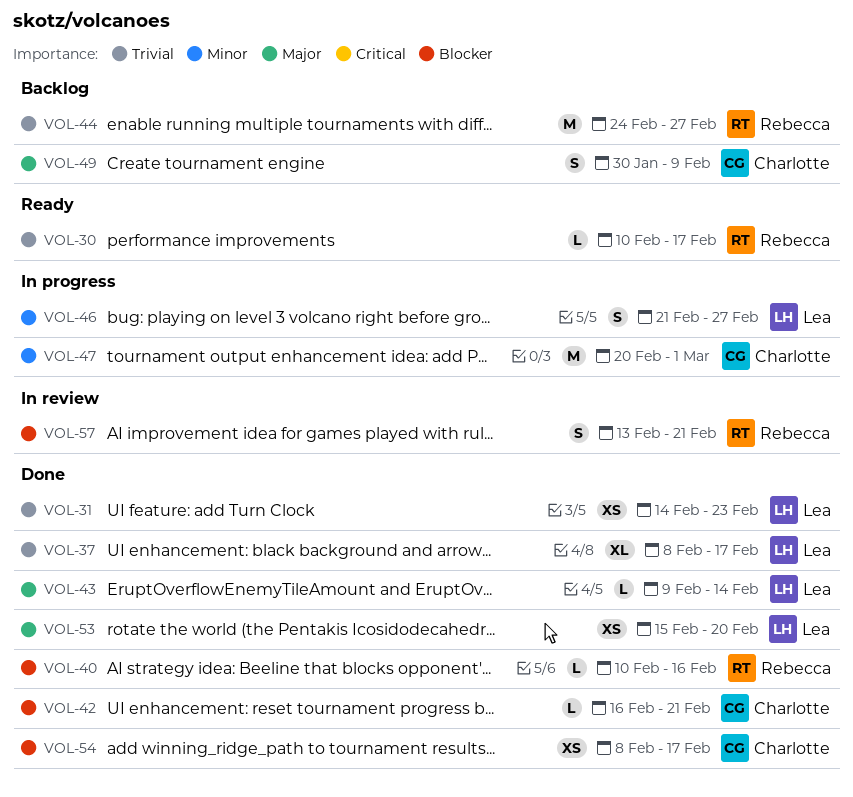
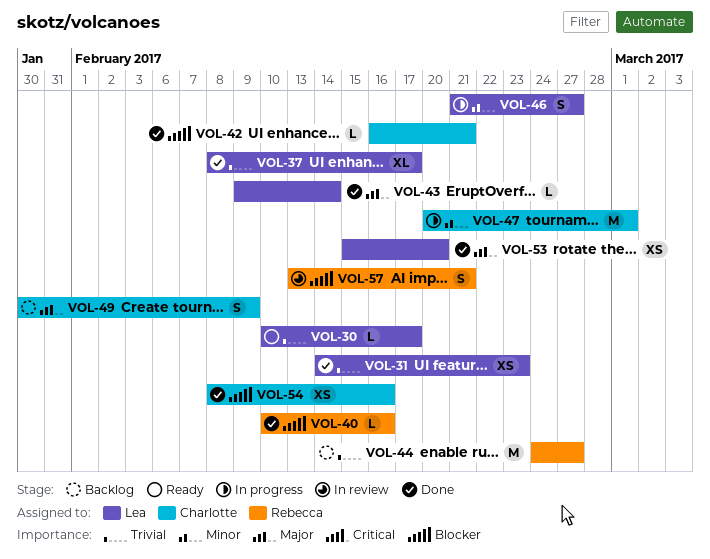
VOL-30, owner: Rebecca -> Lea
VOL-54, due: Feb 17 -> Feb 16

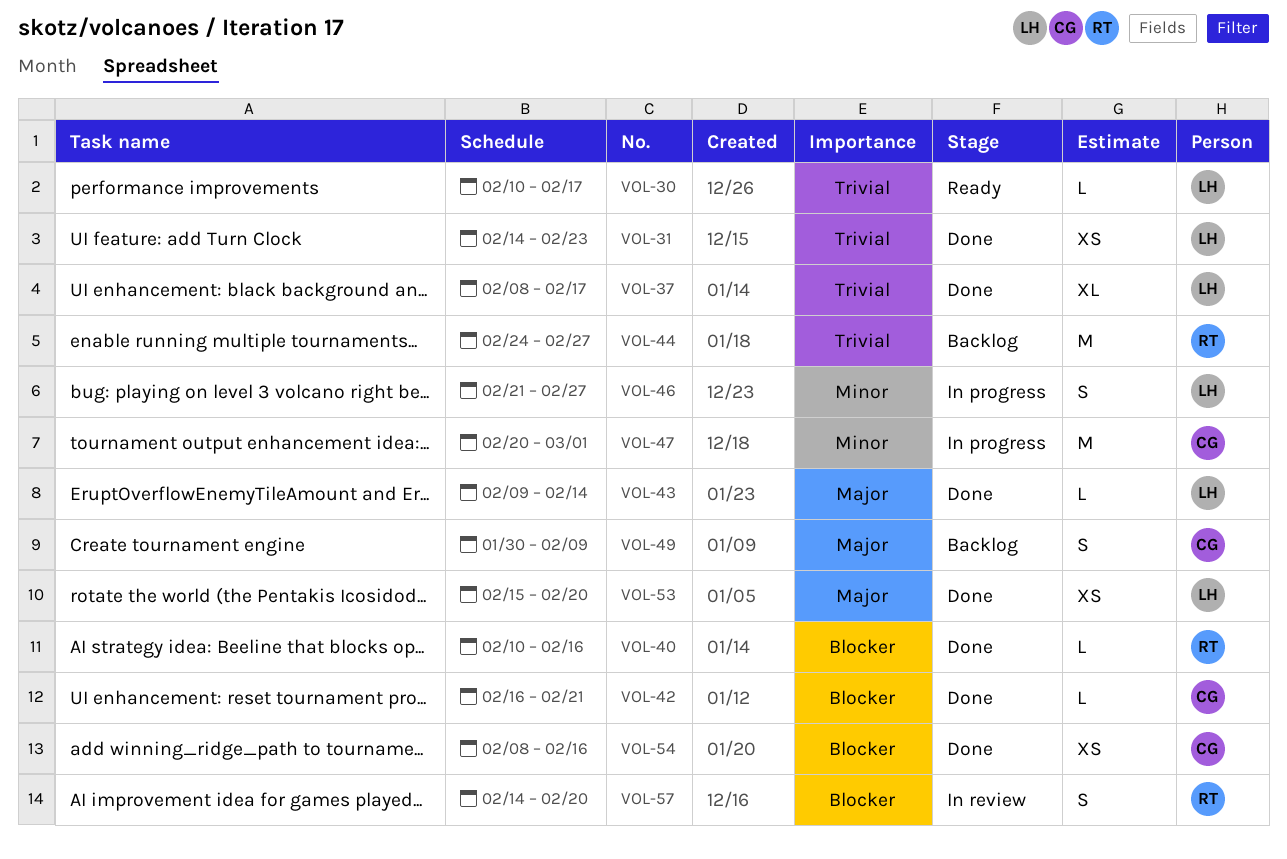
VOL-57, start: Feb 13 -> Feb 14
VOL-57, due: Feb 21 -> Feb 20

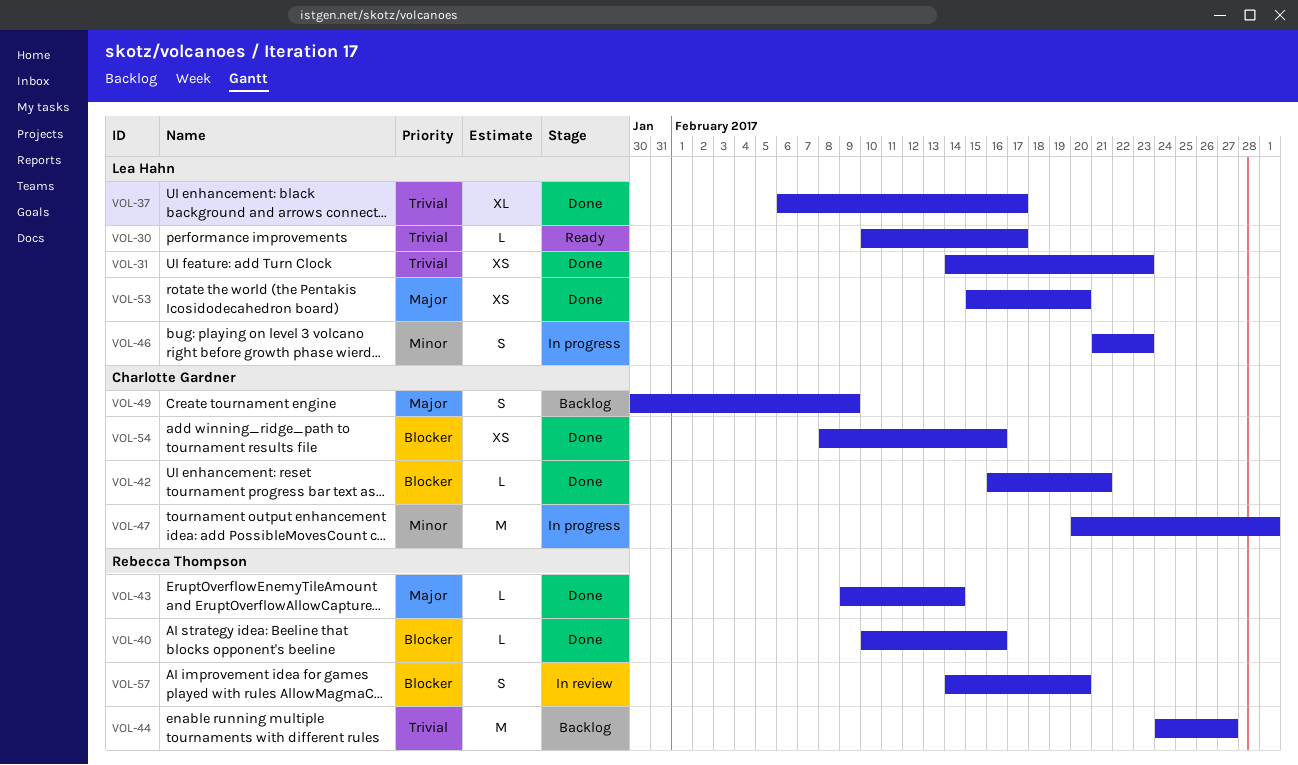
VOL-37, start: Feb 8 -> Feb 6
VOL-43, owner: Lea Hahn -> Rebecca Thompson
VOL-46, due: Feb 27 -> Feb 23

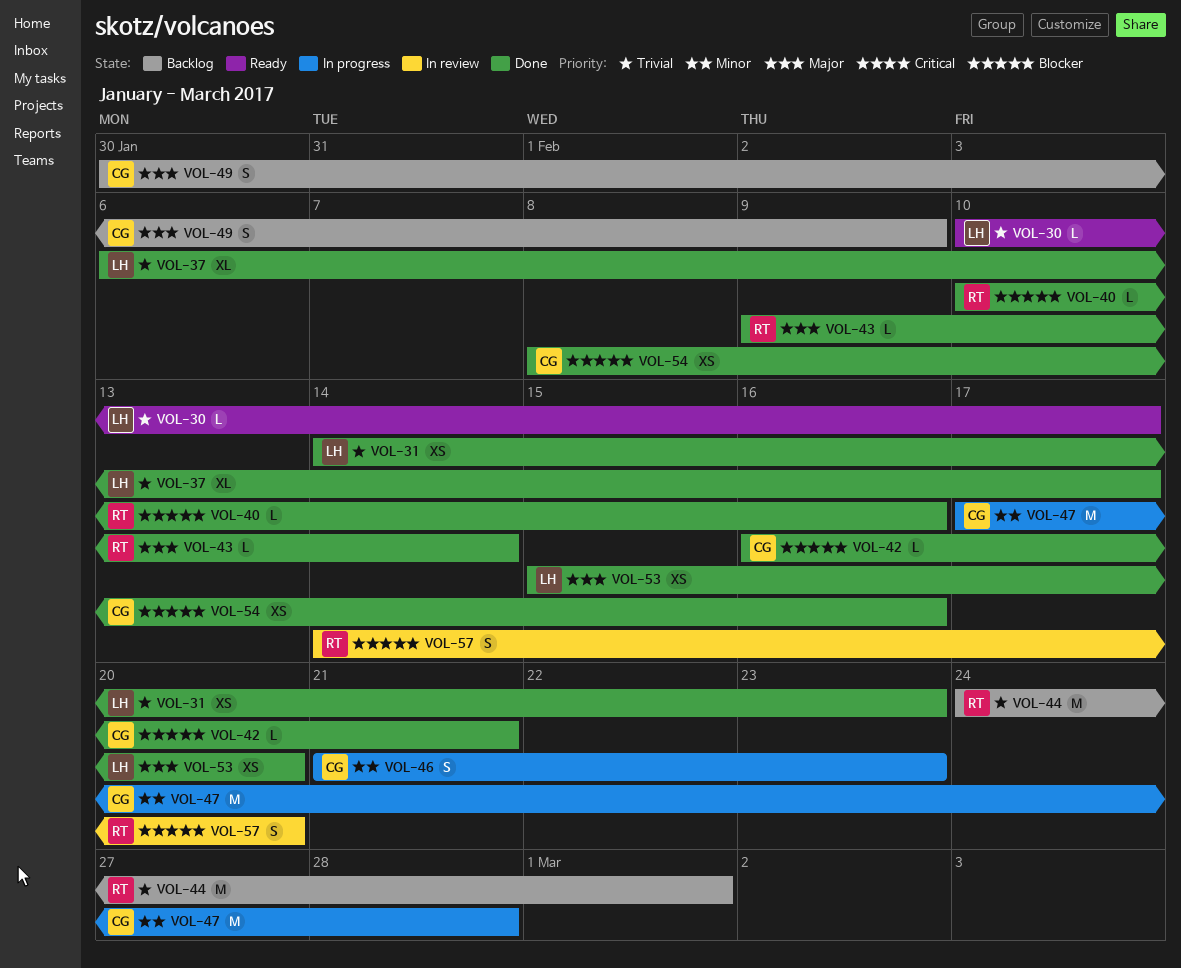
VOL-44, due: Feb 27 -> Mar 1
VOL-46, owner: Lea Hahn -> Charlotte Gardner
VOL-47, start: Feb 20 -> Feb 17
VOL-47, due: Mar 1 -> Feb 28

